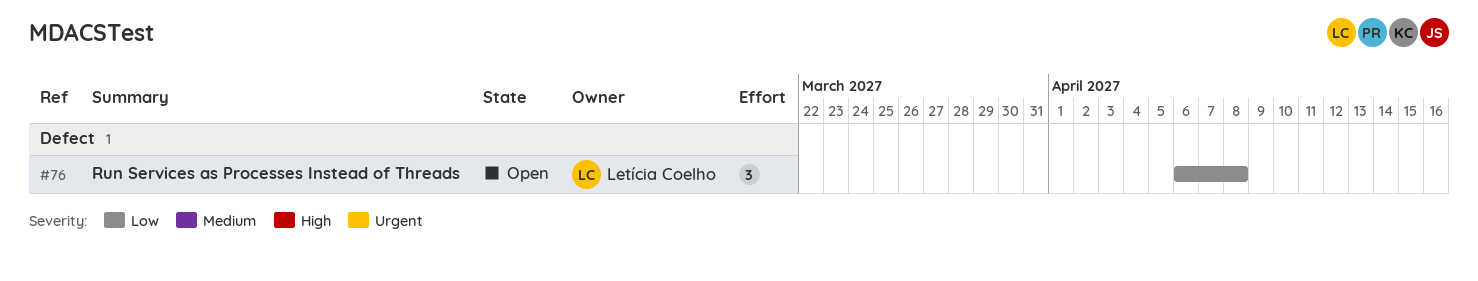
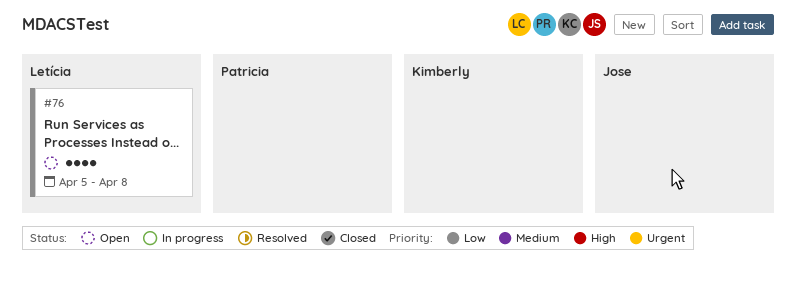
#76, estimate: 3 -> 4
#76, start: Apr 6 -> Apr 5

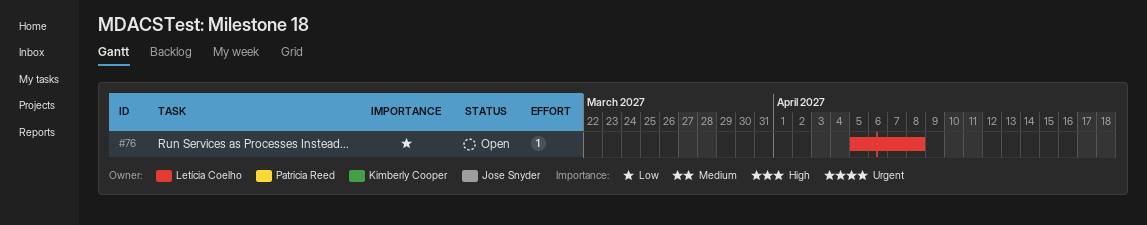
#76, estimate: 4 -> 1

